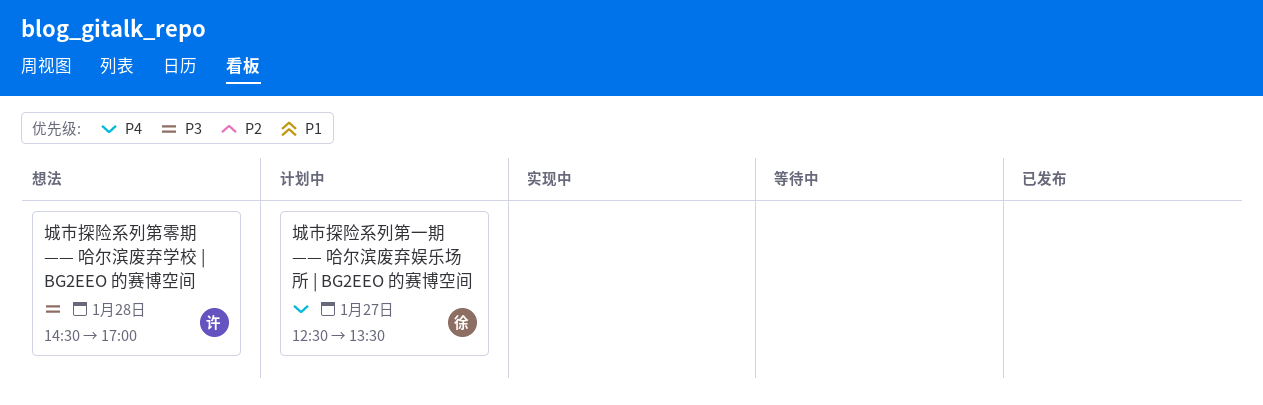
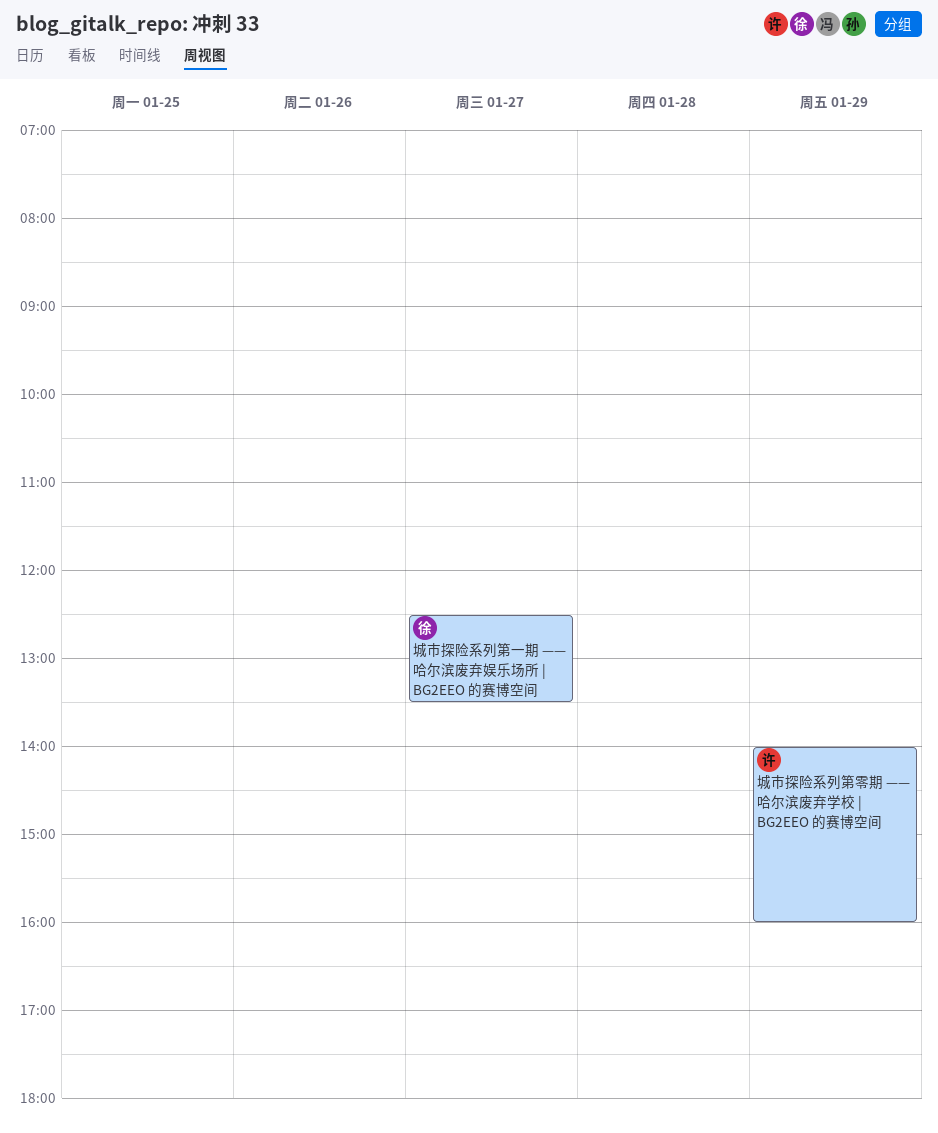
城市探险系列第零期 —— 哈尔滨废弃学校 | BG2EEO 的赛博空间, day: Jan 28 -> Jan 29
城市探险系列第零期 —— 哈尔滨废弃学校 | BG2EEO 的赛博空间, begins: 14:30 -> 14:00
城市探险系列第零期 —— 哈尔滨废弃学校 | BG2EEO 的赛博空间, ends: 17:00 -> 16:00

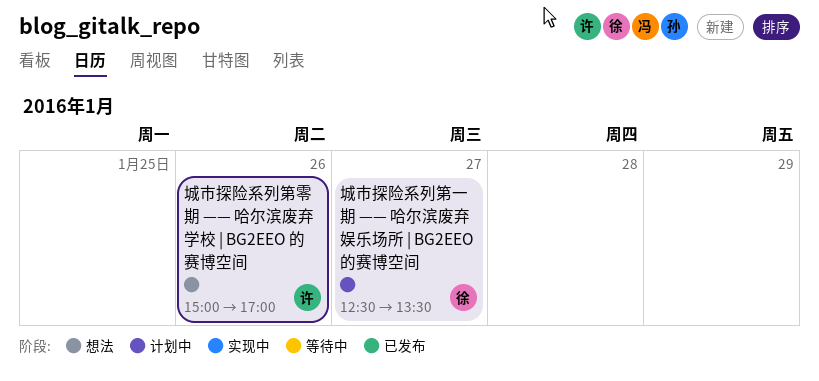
城市探险系列第零期 —— 哈尔滨废弃学校 | BG2EEO 的赛博空间, day: Jan 29 -> Jan 26
城市探险系列第零期 —— 哈尔滨废弃学校 | BG2EEO 的赛博空间, begins: 14:00 -> 15:00
城市探险系列第零期 —— 哈尔滨废弃学校 | BG2EEO 的赛博空间, ends: 16:00 -> 17:00

